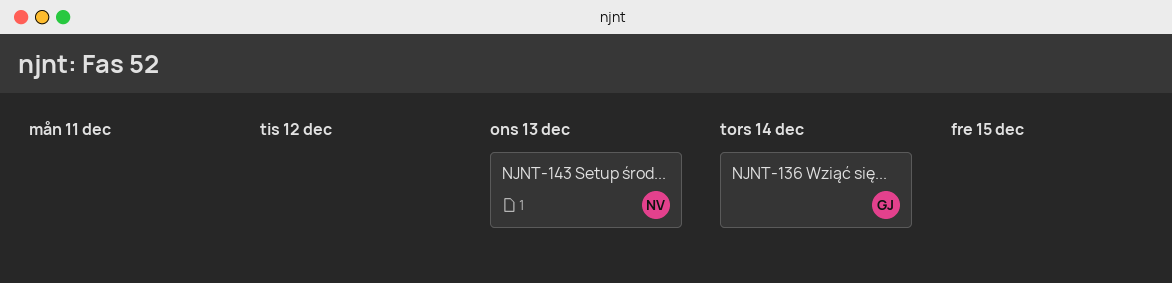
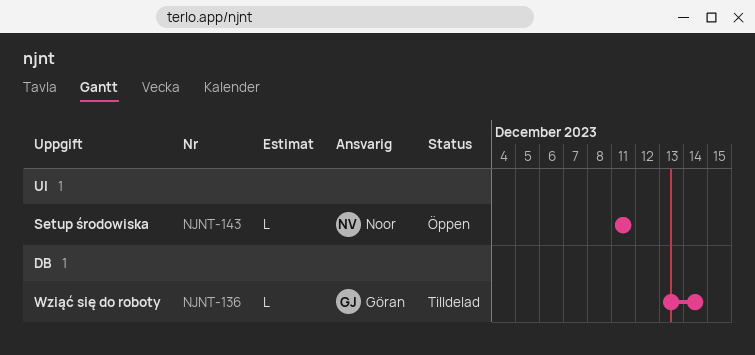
NJNT-143, due: Dec 13 -> Dec 11

